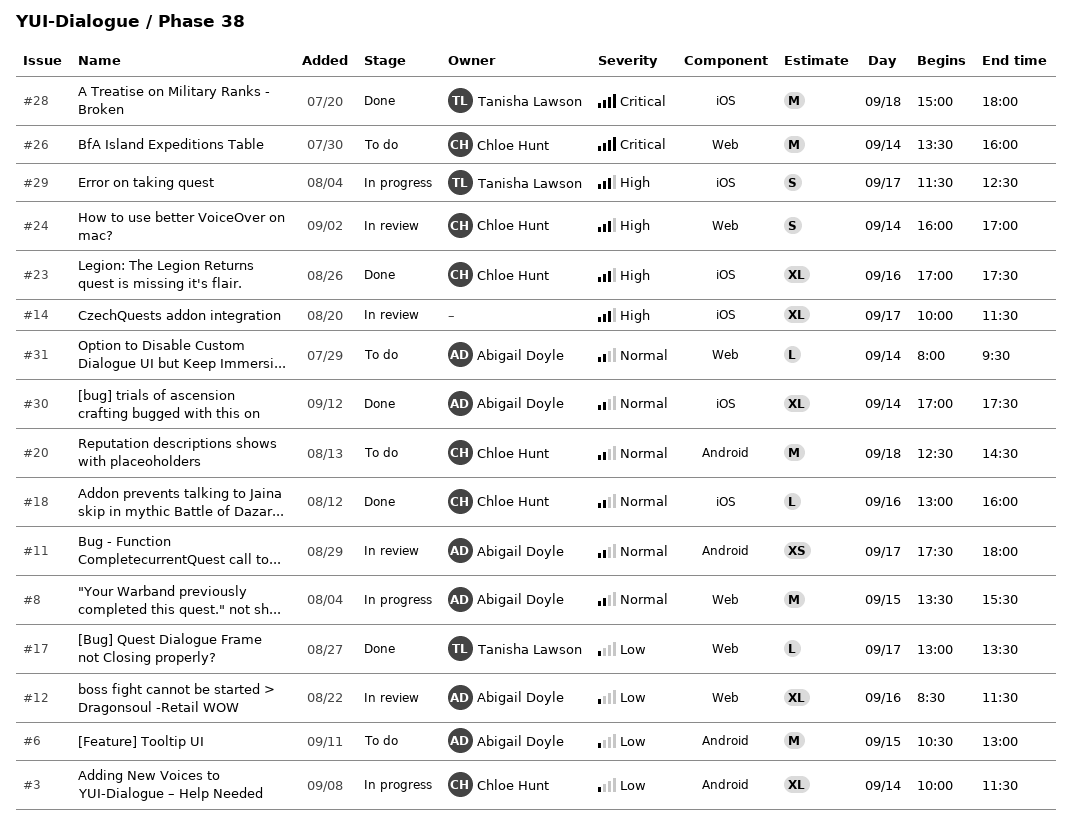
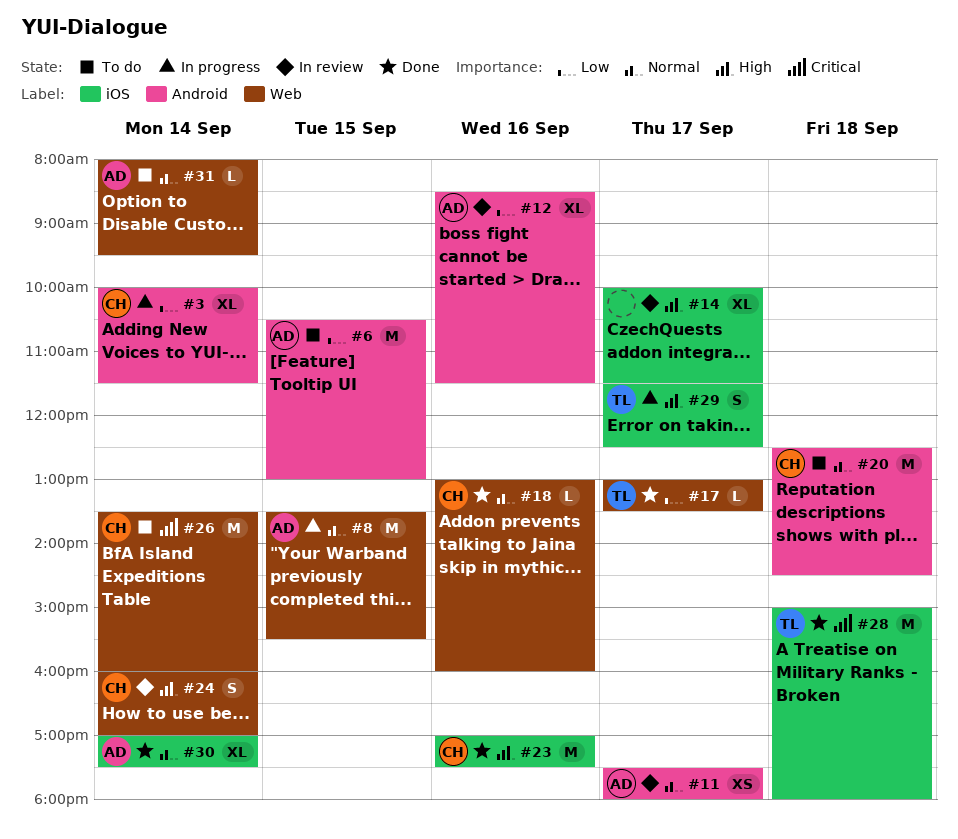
#12, label: Web -> Android
#18, label: iOS -> Web
#23, estimate: XL -> M

